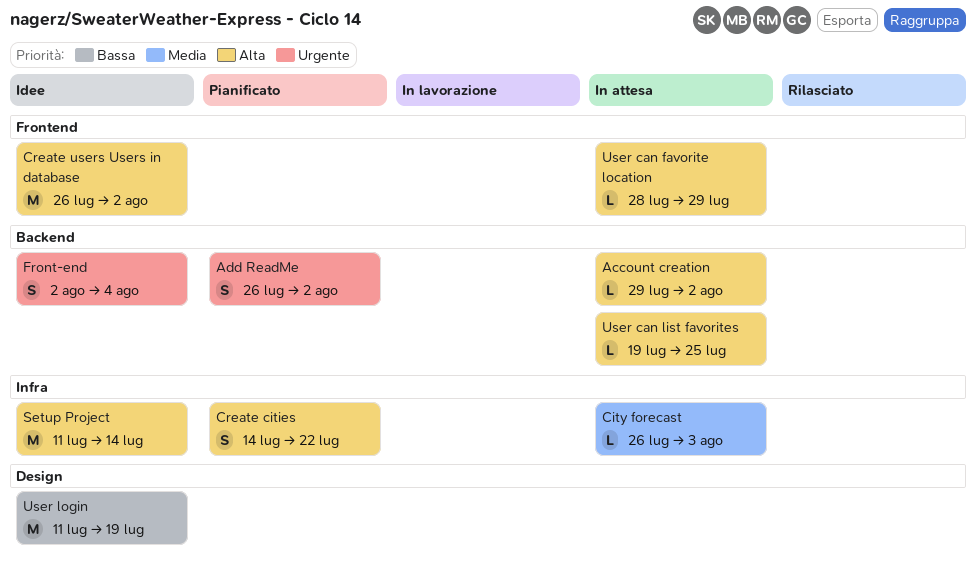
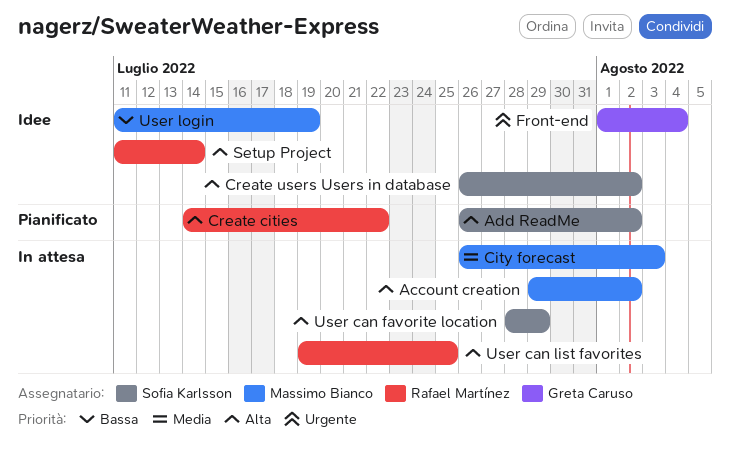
Add ReadMe, priority: Urgente -> Alta
Front-end, start: Aug 2 -> Aug 1

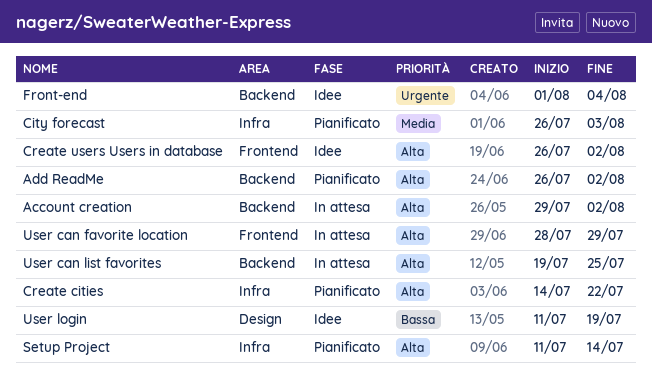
City forecast, status: In attesa -> Pianificato
Setup Project, status: Idee -> Pianificato

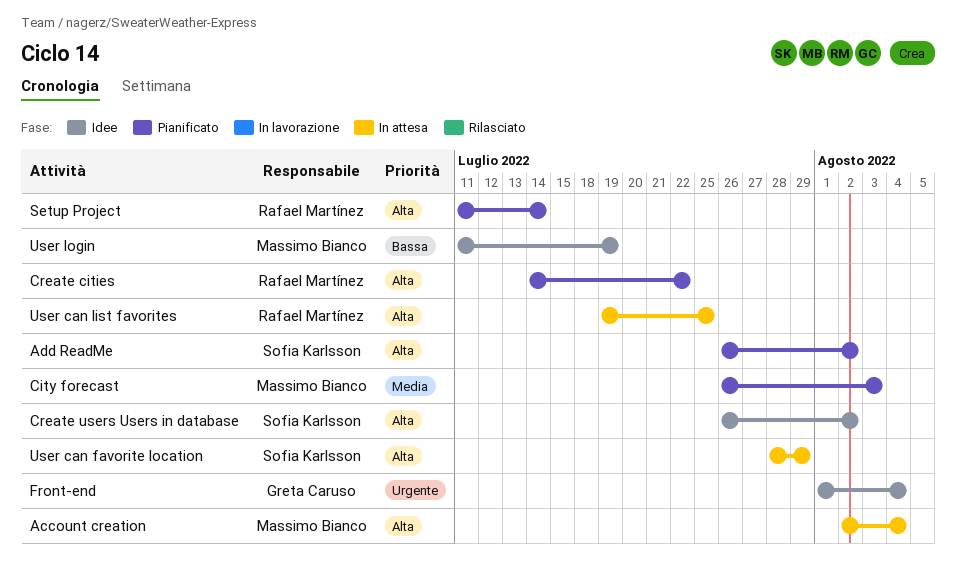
Account creation, start: Jul 29 -> Aug 2
Account creation, due: Aug 2 -> Aug 4

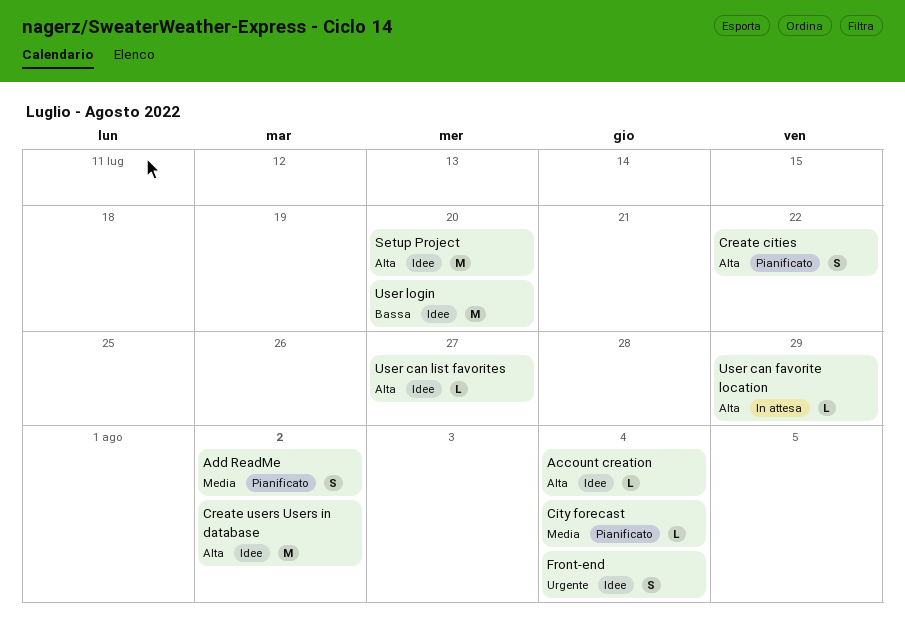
Account creation, status: In attesa -> Idee
Add ReadMe, priority: Alta -> Media
City forecast, due: Aug 3 -> Aug 4
Setup Project, status: Pianificato -> Idee
Setup Project, due: Jul 14 -> Jul 20
User can list favorites, status: In attesa -> Idee
User can list favorites, due: Jul 25 -> Jul 27
User login, due: Jul 19 -> Jul 20

